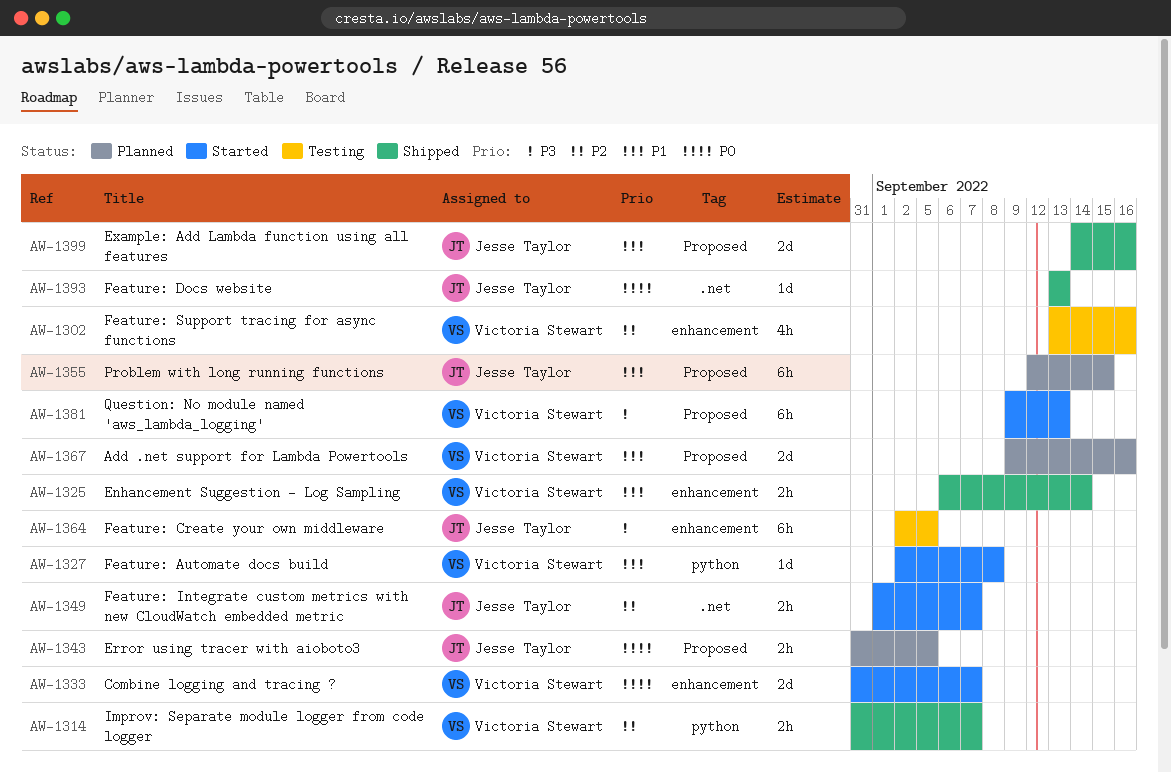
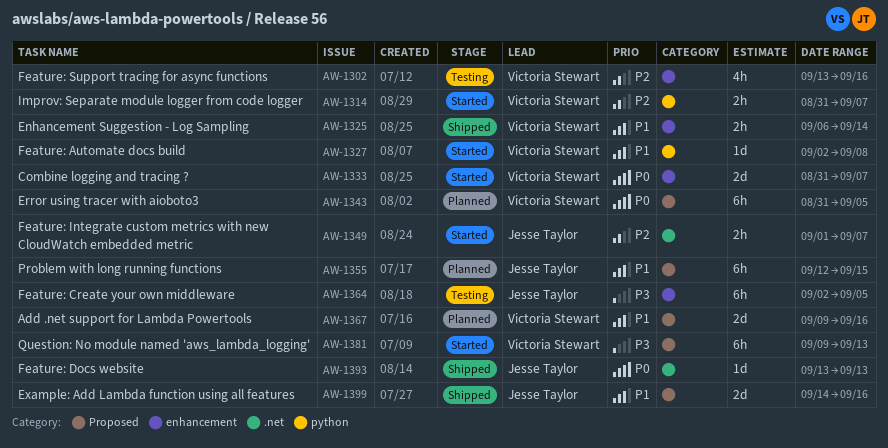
AW-1314, status: Shipped -> Started
AW-1343, owner: Jesse Taylor -> Victoria Stewart
AW-1343, estimate: 2h -> 6h

